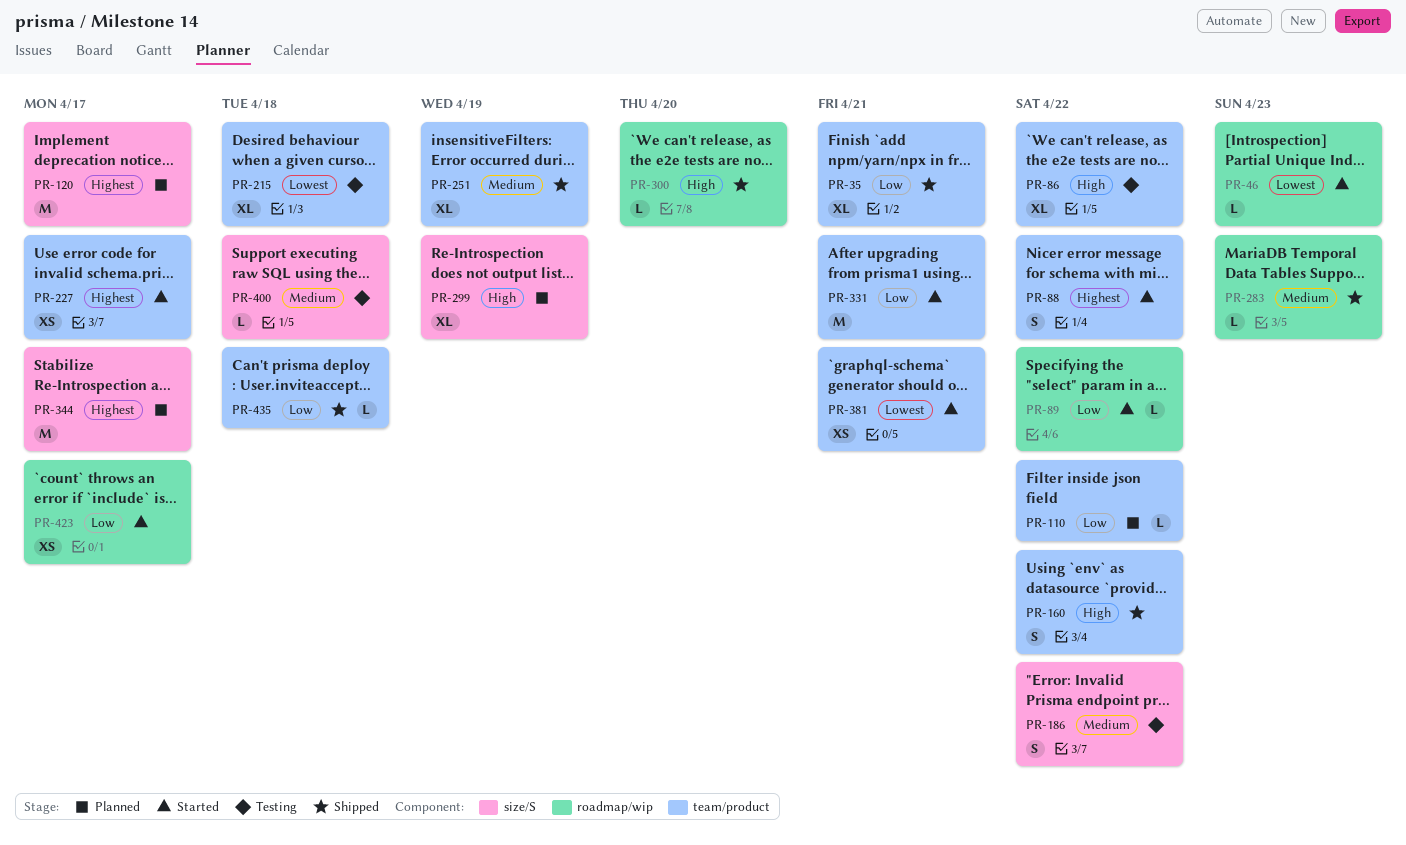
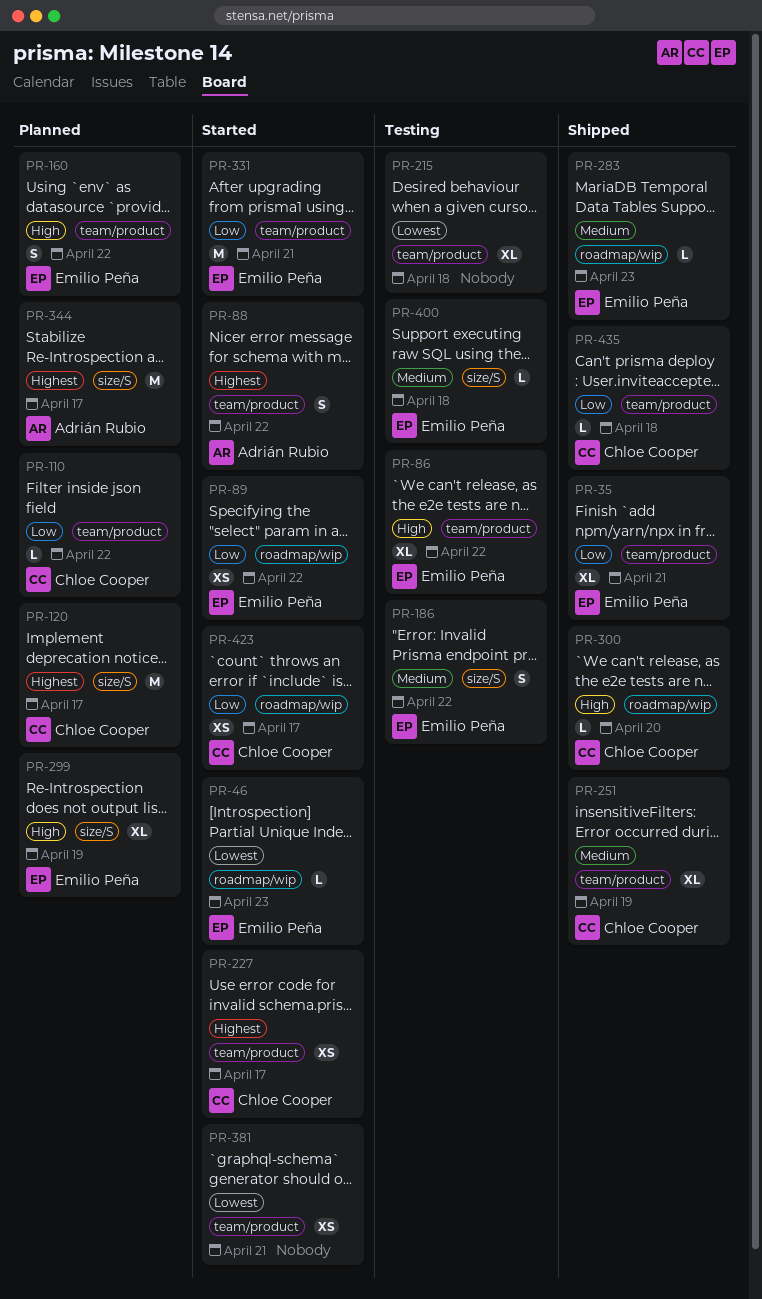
PR-89, estimate: L -> XS
PR-160, status: Shipped -> Planned

